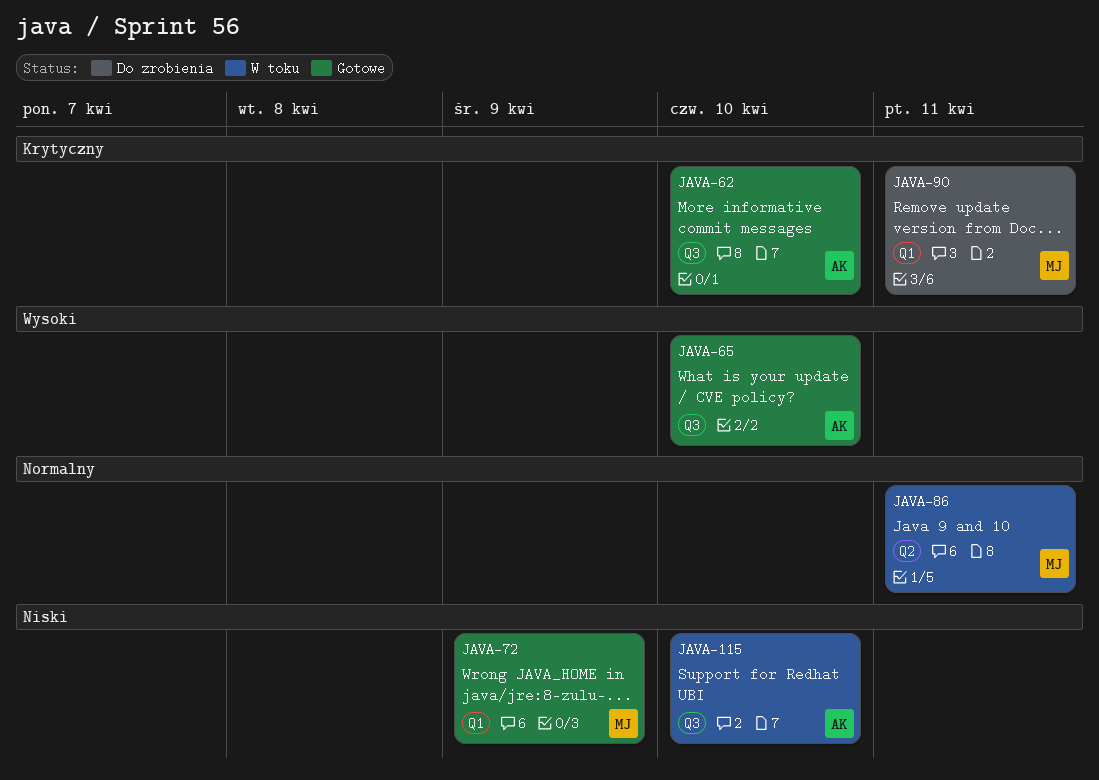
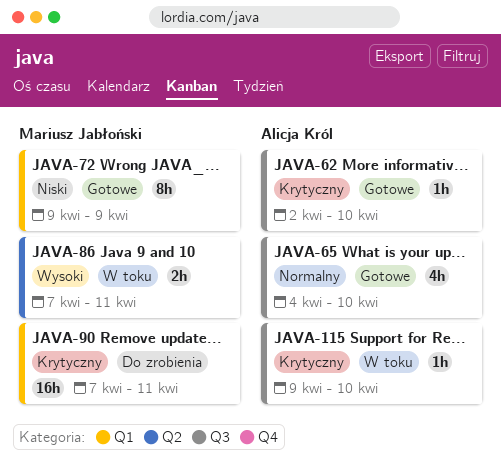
JAVA-65, priority: Wysoki -> Normalny
JAVA-86, priority: Normalny -> Wysoki
JAVA-115, priority: Niski -> Krytyczny

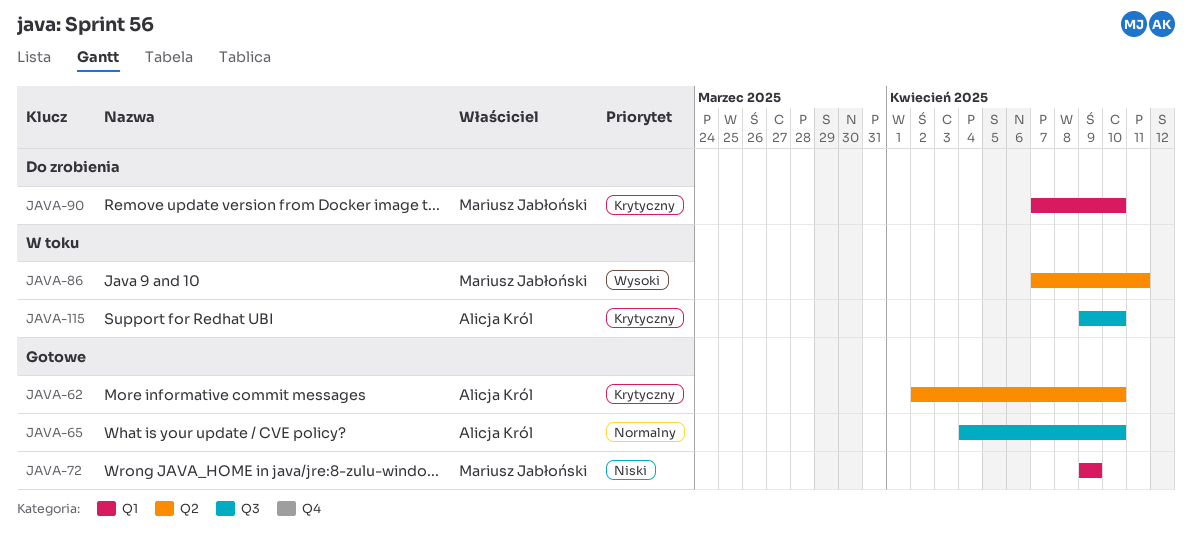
JAVA-62, label: Q3 -> Q2
JAVA-90, due: Apr 11 -> Apr 10

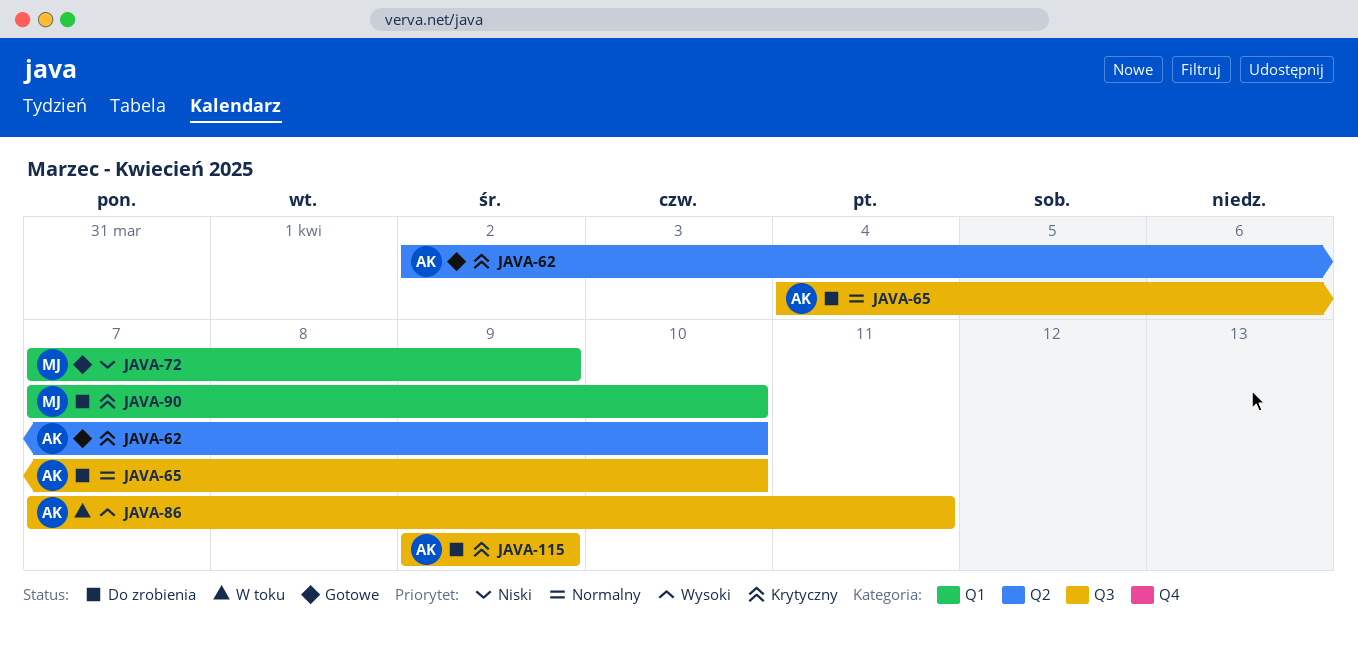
JAVA-65, status: Gotowe -> Do zrobienia
JAVA-72, start: Apr 9 -> Apr 7
JAVA-86, owner: Mariusz Jabłoński -> Alicja Król
JAVA-86, label: Q2 -> Q3
JAVA-115, status: W toku -> Do zrobienia
JAVA-115, due: Apr 10 -> Apr 9

